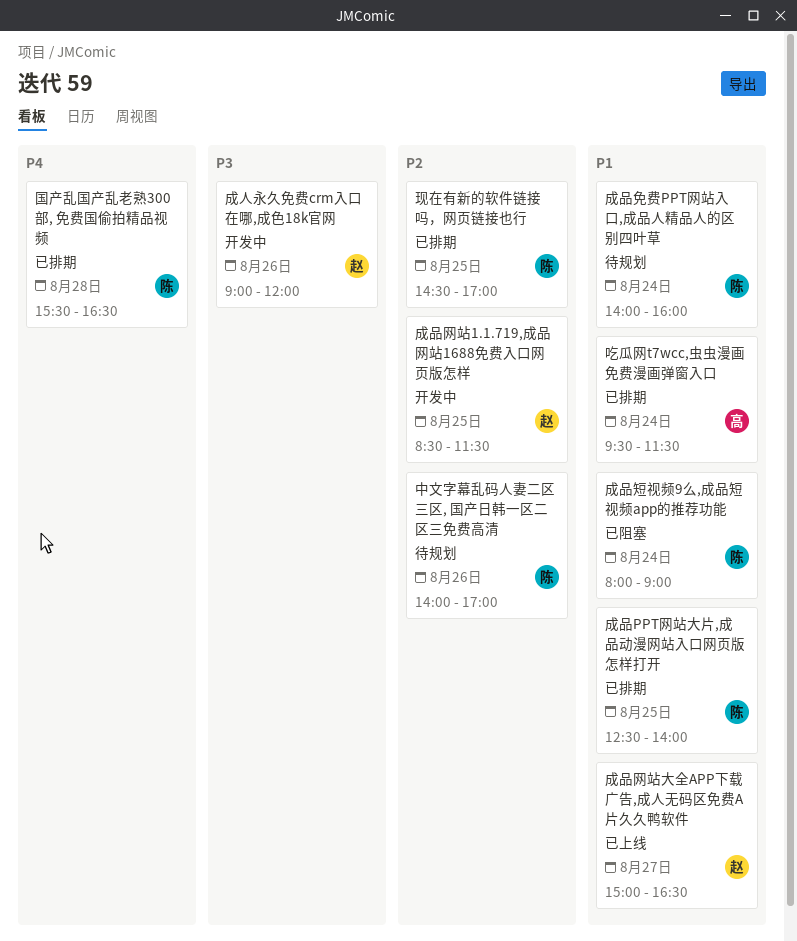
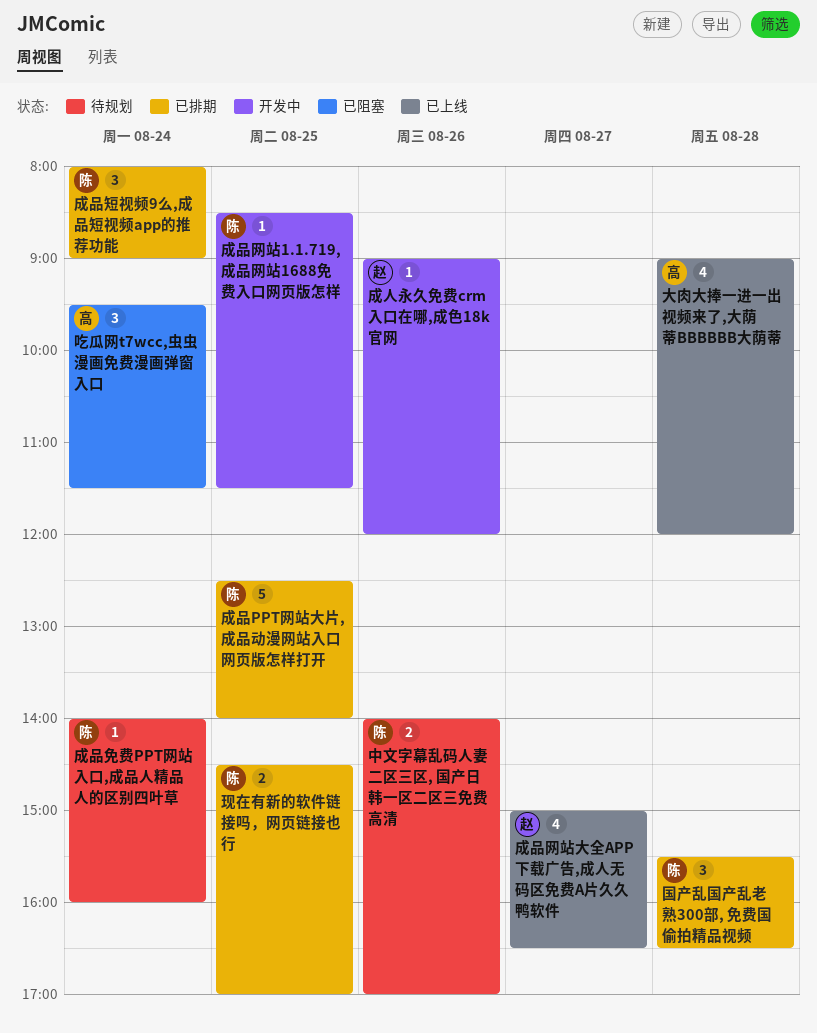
吃瓜网t7wcc,虫虫漫画免费漫画弹窗入口, status: 已排期 -> 已阻塞
大肉大捧一进一出视频来了,大荫蒂BBBBBB大荫蒂: none -> present
成品短视频9么,成品短视频app的推荐功能, status: 已阻塞 -> 已排期
成品网站1.1.719,成品网站1688免费入口网页版怎样, owner: 赵 -> 陈

